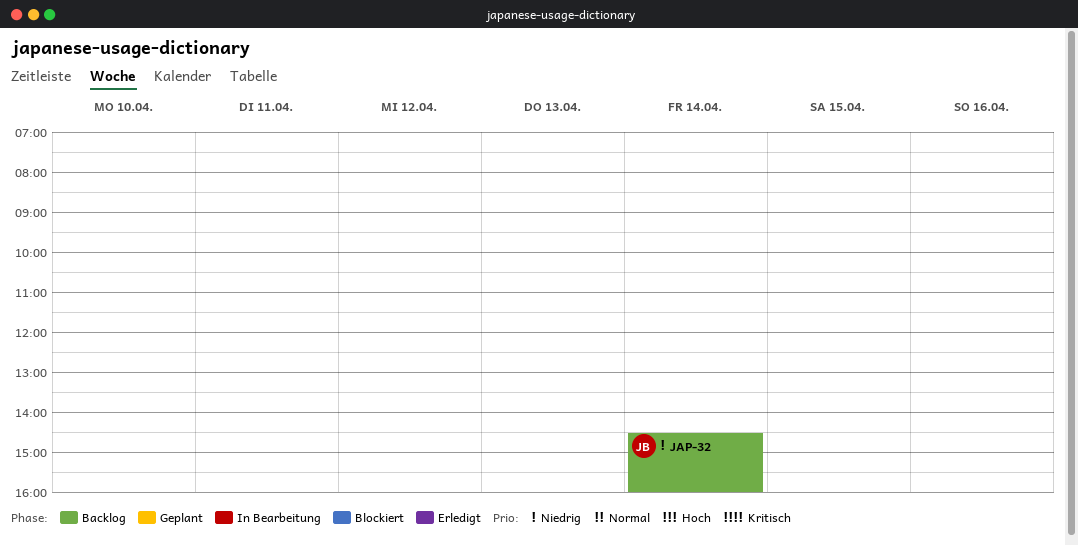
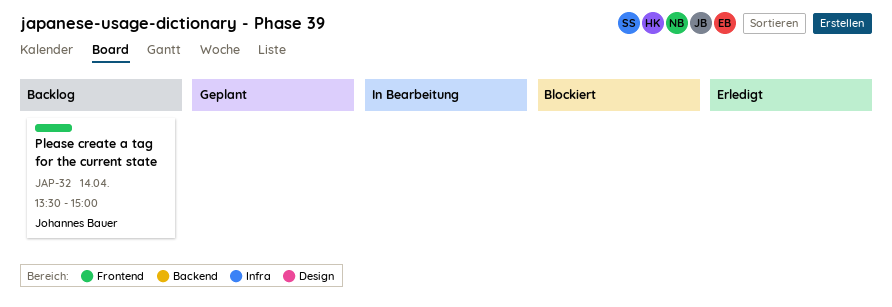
JAP-32, begins: 14:30 -> 13:30
JAP-32, ends: 16:00 -> 15:00

